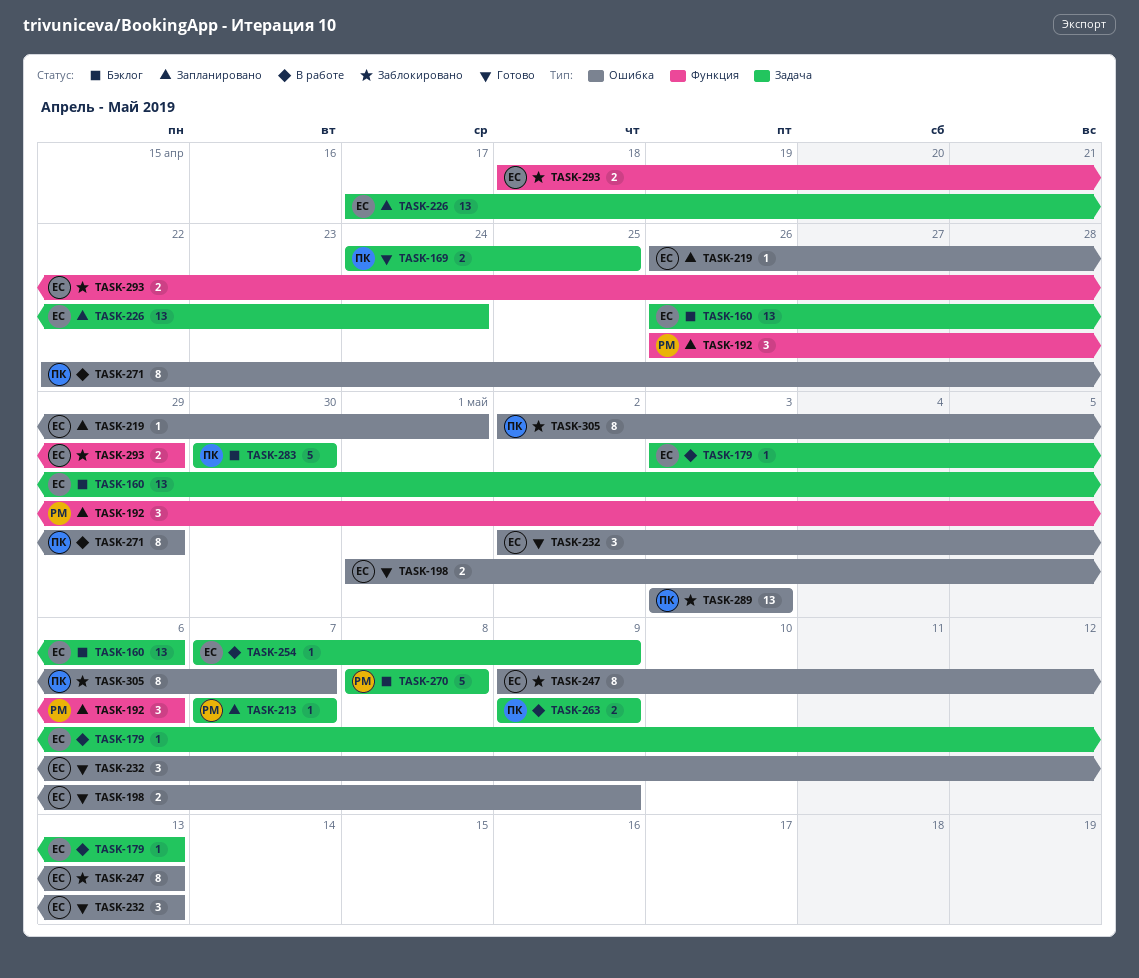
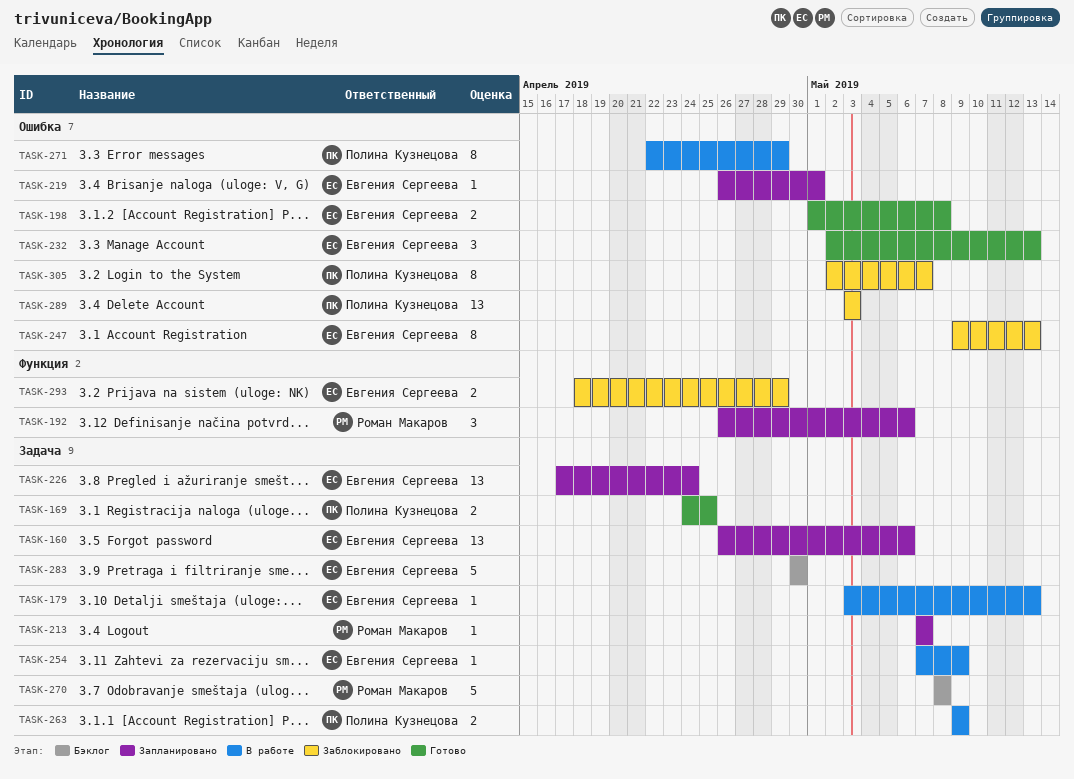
TASK-160, status: Бэклог -> Запланировано
TASK-198, due: May 9 -> May 8
TASK-283, owner: Полина Кузнецова -> Евгения Сергеева

